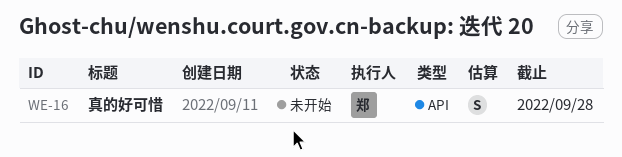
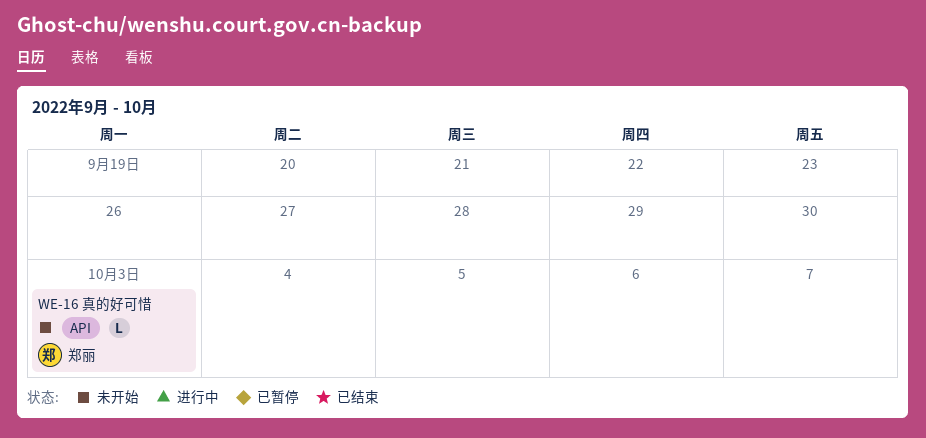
WE-16, estimate: S -> L
WE-16, due: Sep 28 -> Oct 3

